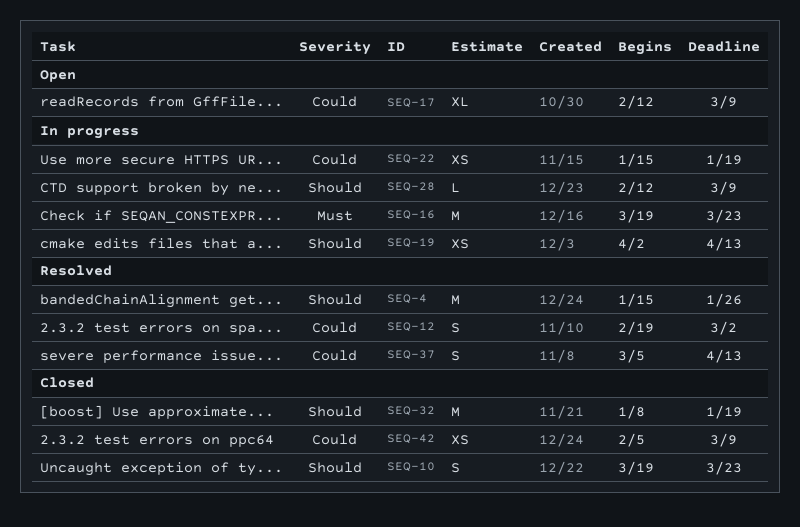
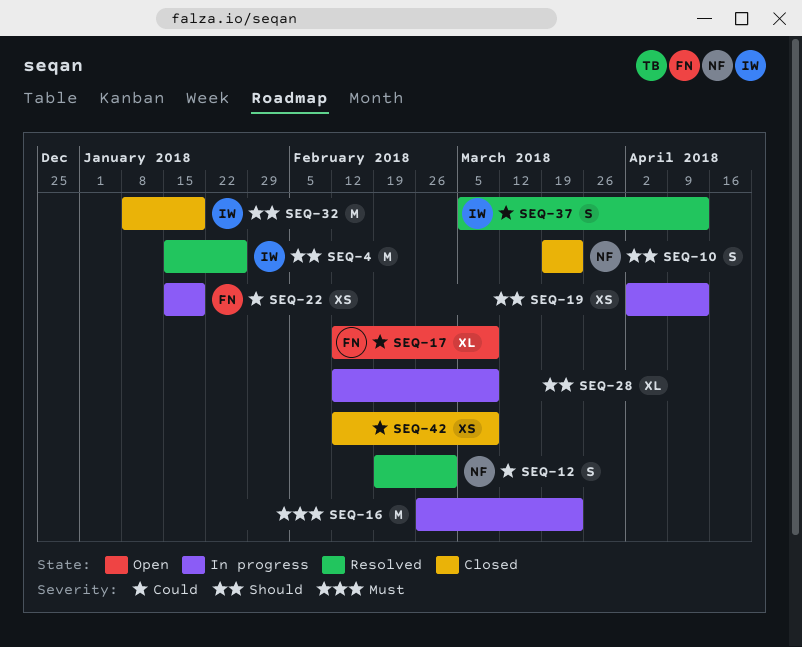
SEQ-16, start: Mar 19 -> Feb 26
SEQ-28, estimate: L -> XL
SEQ-42, start: Feb 5 -> Feb 12

